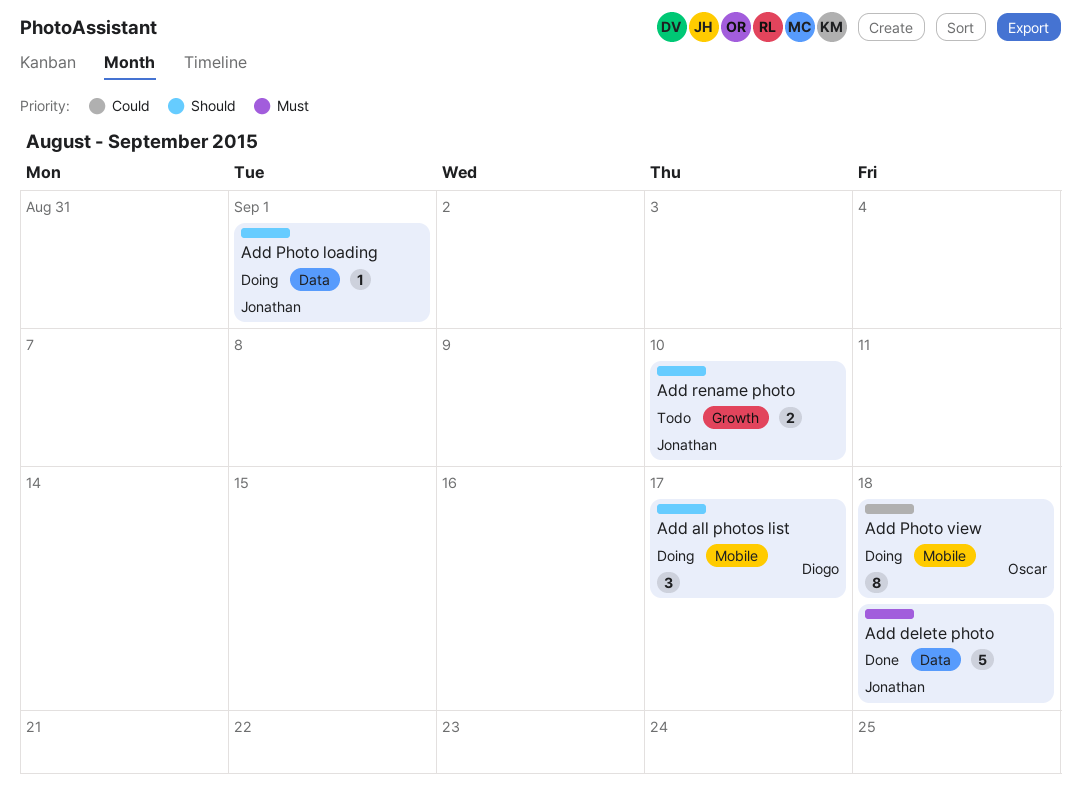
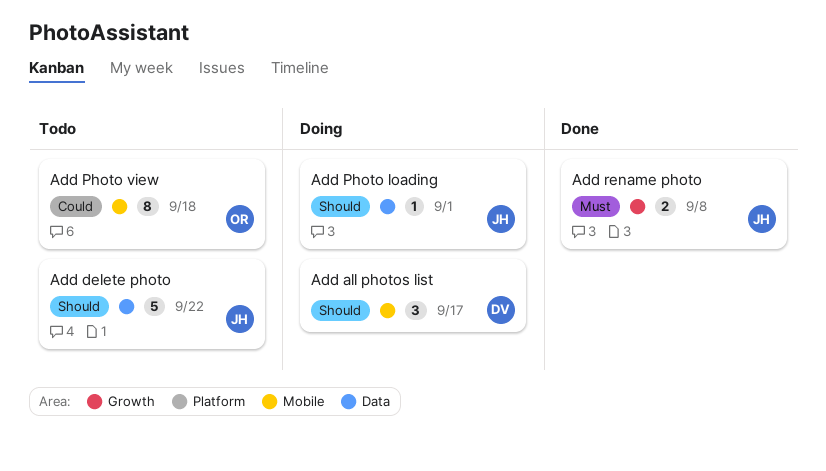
Add delete photo, status: Done -> Todo
Add delete photo, priority: Must -> Should
Add delete photo, due: Sep 18 -> Sep 22
Add Photo view, status: Doing -> Todo
Add rename photo, status: Todo -> Done
Add rename photo, priority: Should -> Must
Add rename photo, due: Sep 10 -> Sep 8

